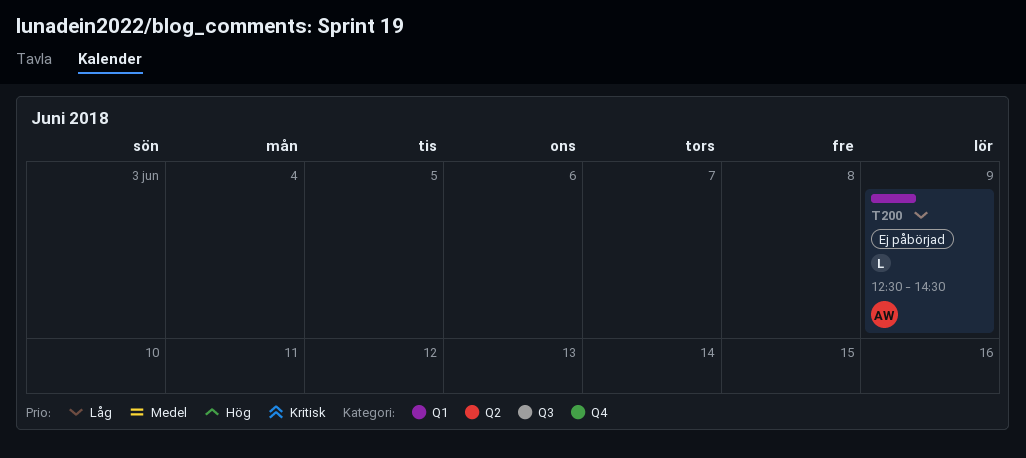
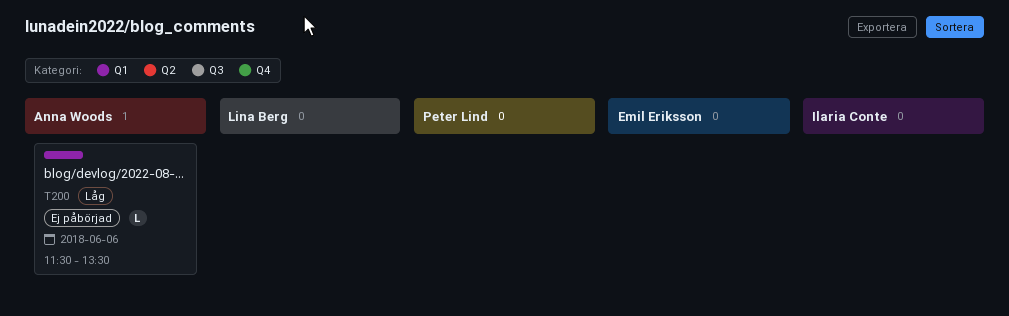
T200, day: Jun 9 -> Jun 6
T200, begins: 12:30 -> 11:30
T200, ends: 14:30 -> 13:30

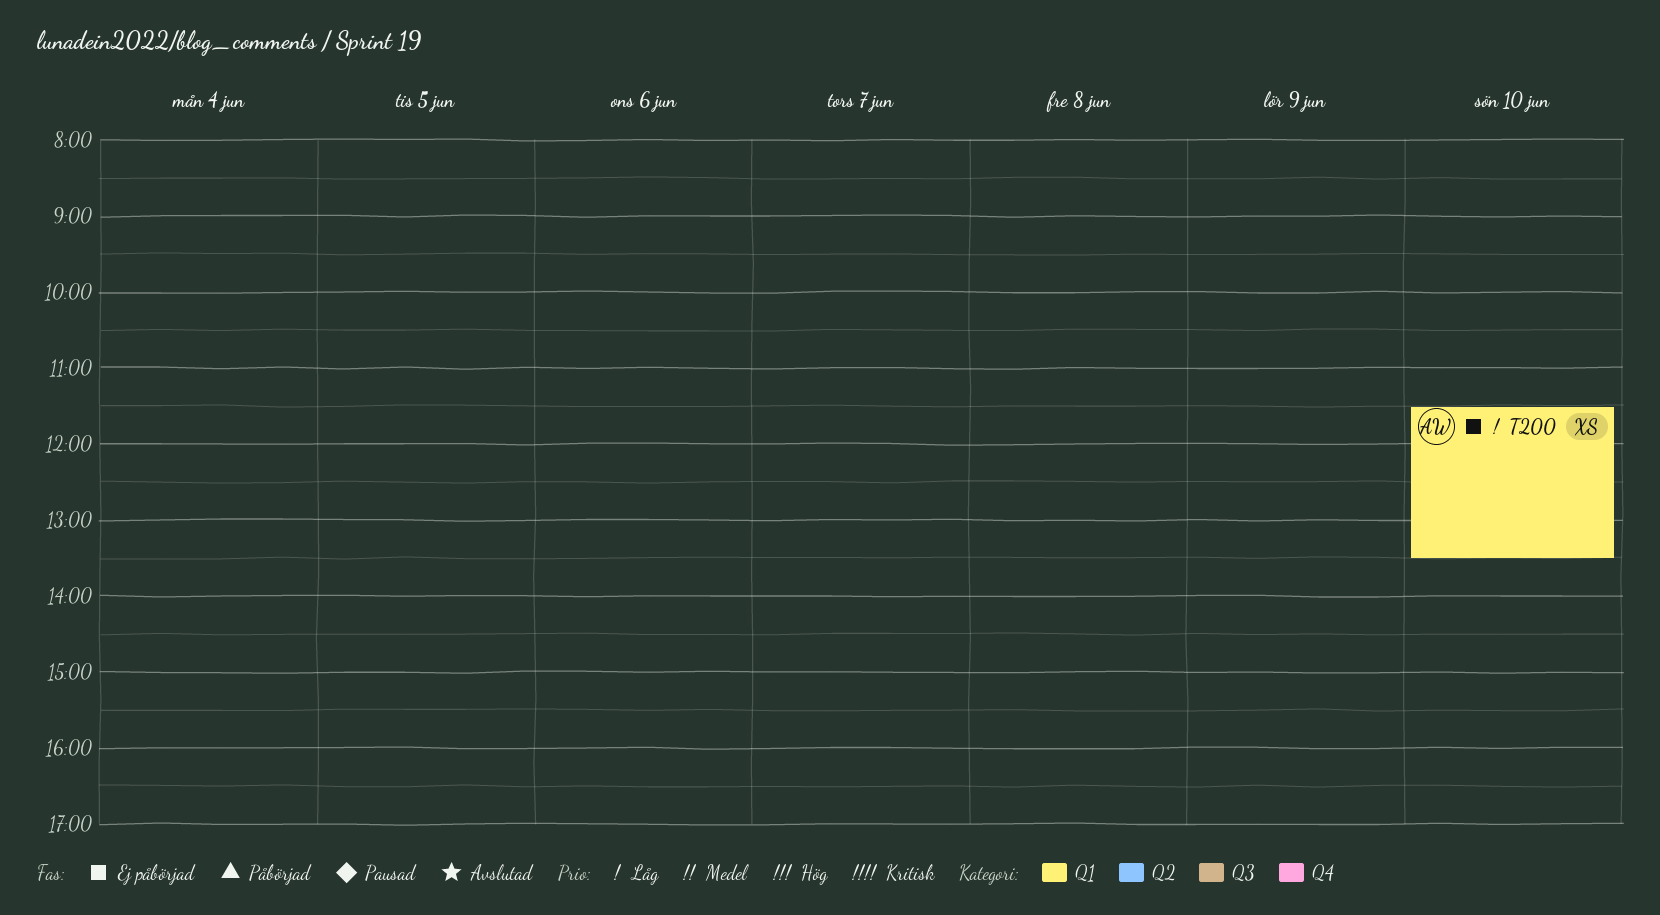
T200, estimate: L -> XS
T200, day: Jun 6 -> Jun 10

